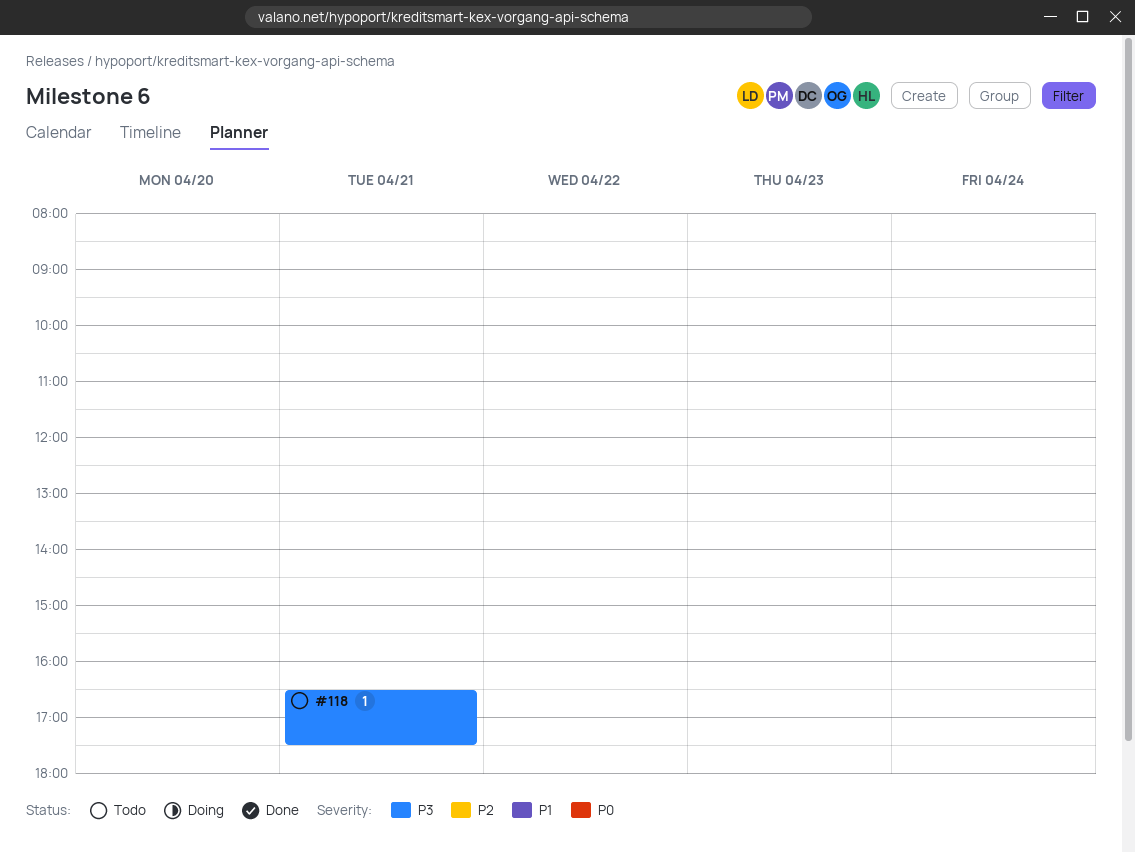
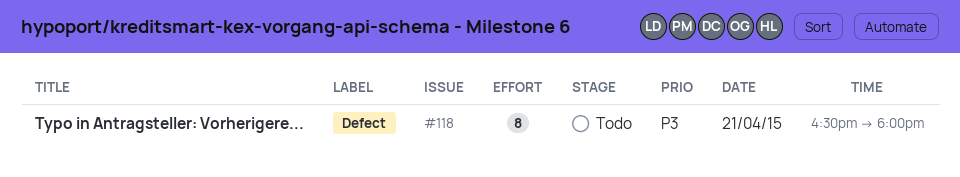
#118, estimate: 1 -> 8
#118, ends: 17:30 -> 18:00

